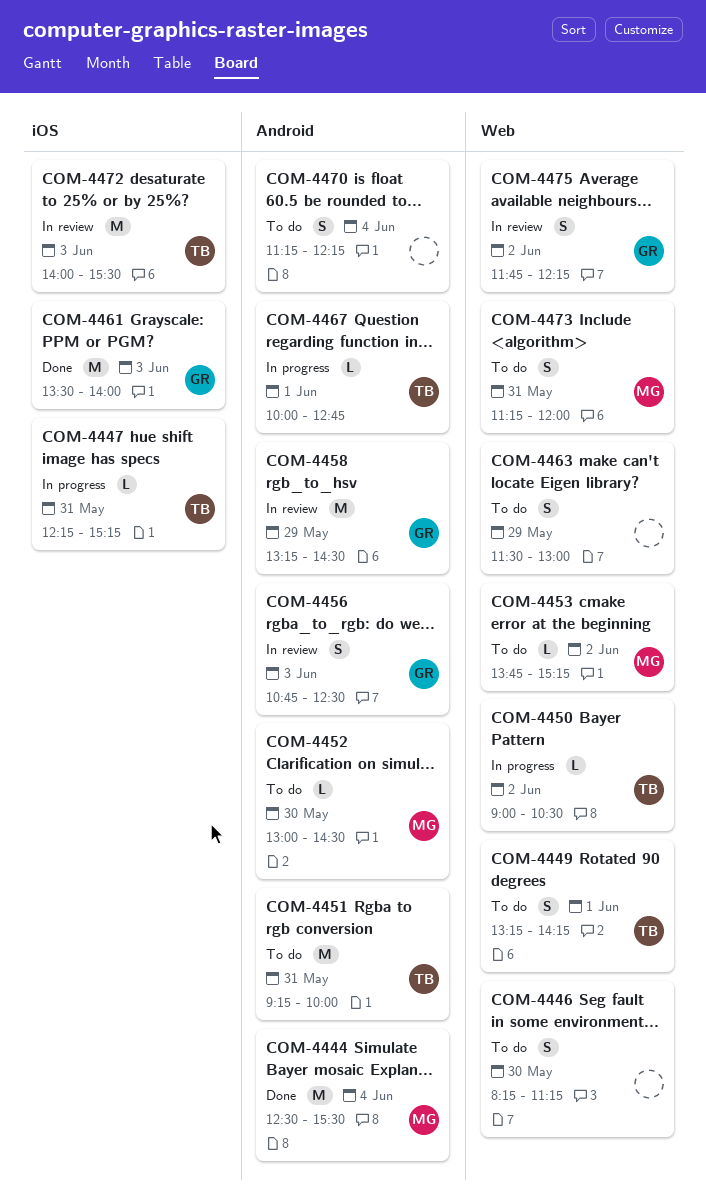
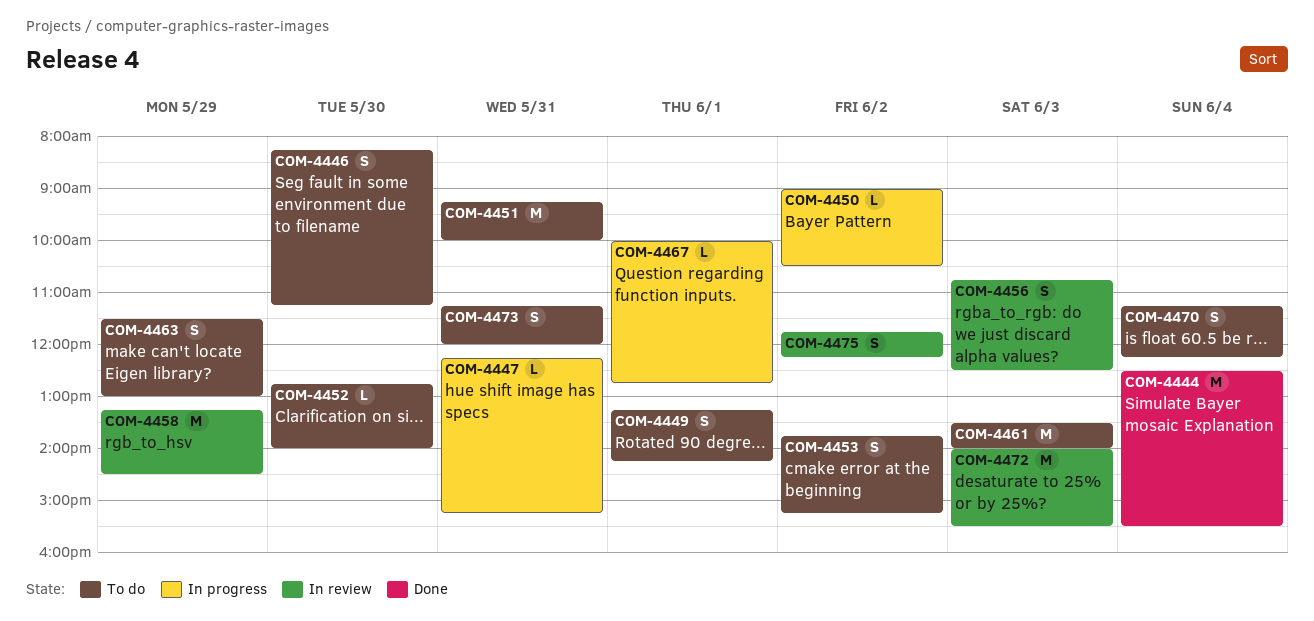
COM-4452, begins: 13:00 -> 12:45
COM-4452, ends: 14:30 -> 14:00
COM-4453, estimate: L -> S
COM-4461, status: Done -> To do

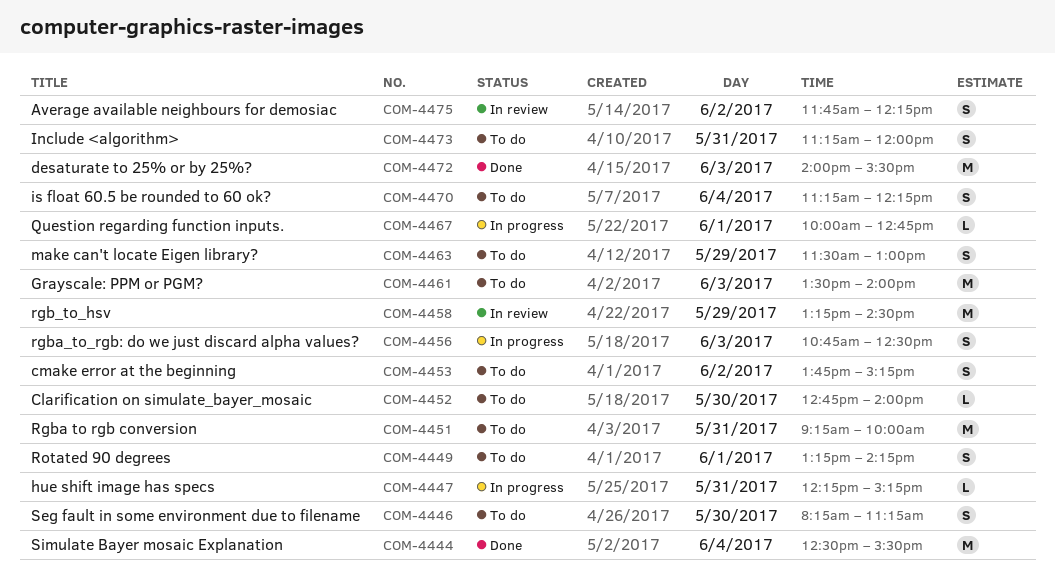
COM-4450: present -> none
COM-4456, status: In review -> In progress
COM-4472, status: In review -> Done

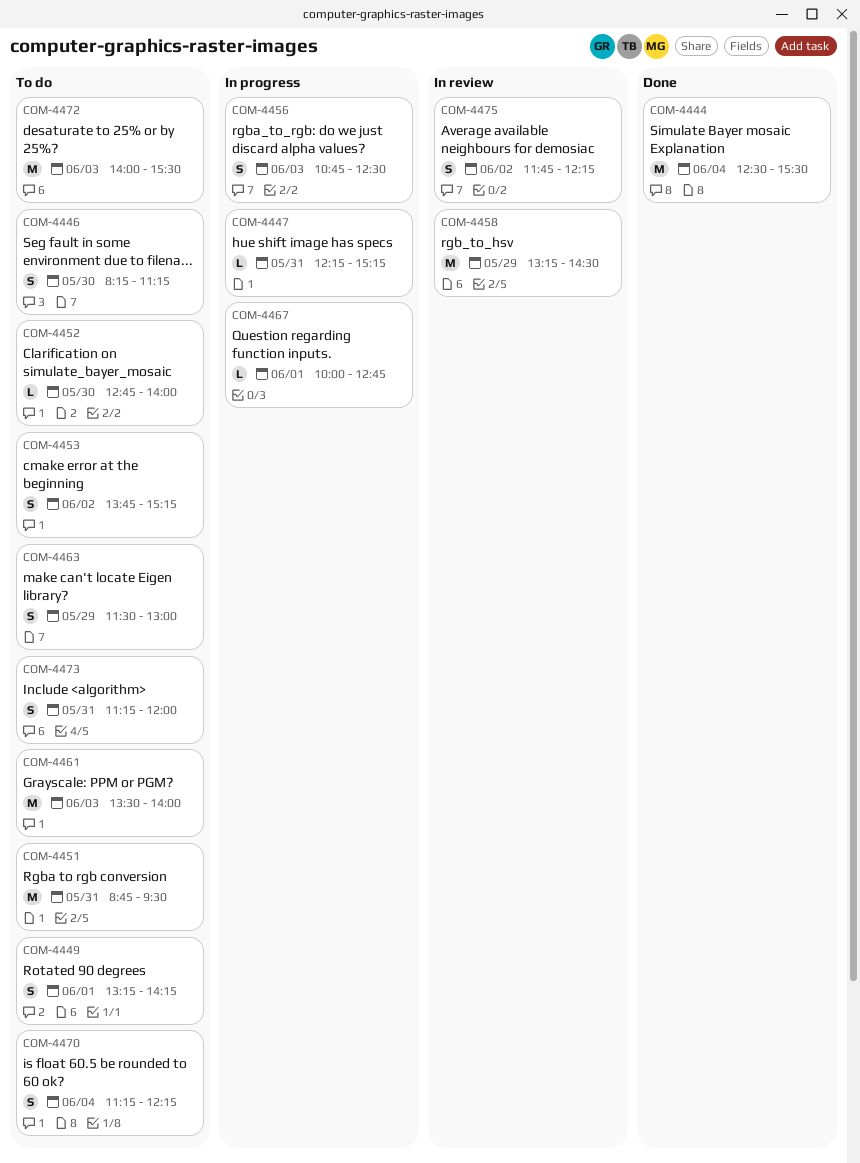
COM-4451, begins: 09:15 -> 08:45
COM-4451, ends: 10:00 -> 09:30
COM-4472, status: Done -> To do

